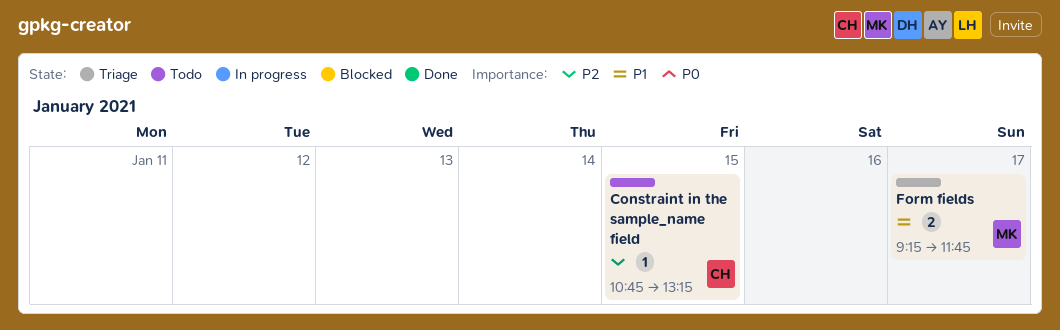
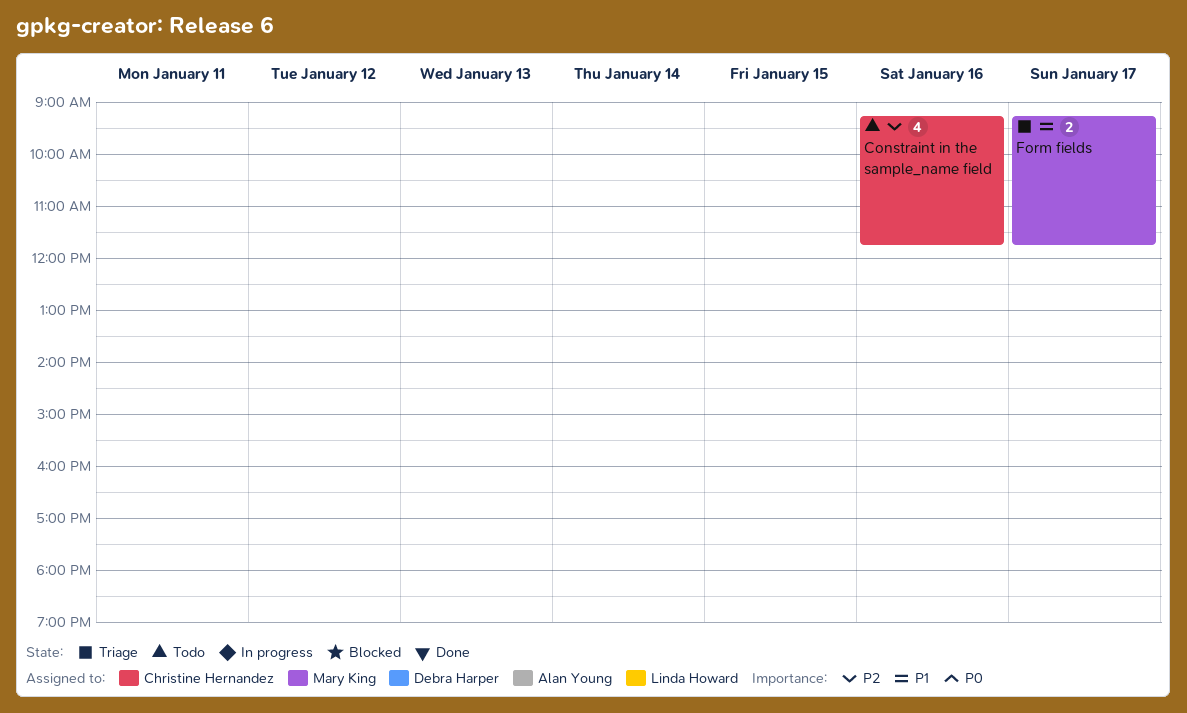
Constraint in the sample_name field, estimate: 1 -> 4
Constraint in the sample_name field, day: Jan 15 -> Jan 16
Constraint in the sample_name field, begins: 10:45 -> 09:15
Constraint in the sample_name field, ends: 13:15 -> 11:45

